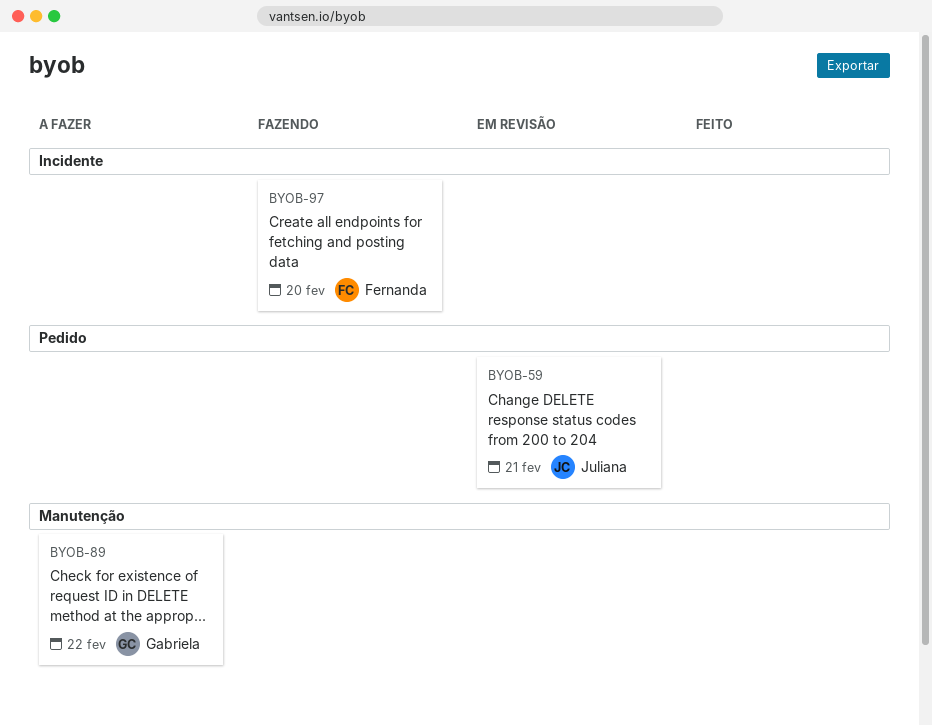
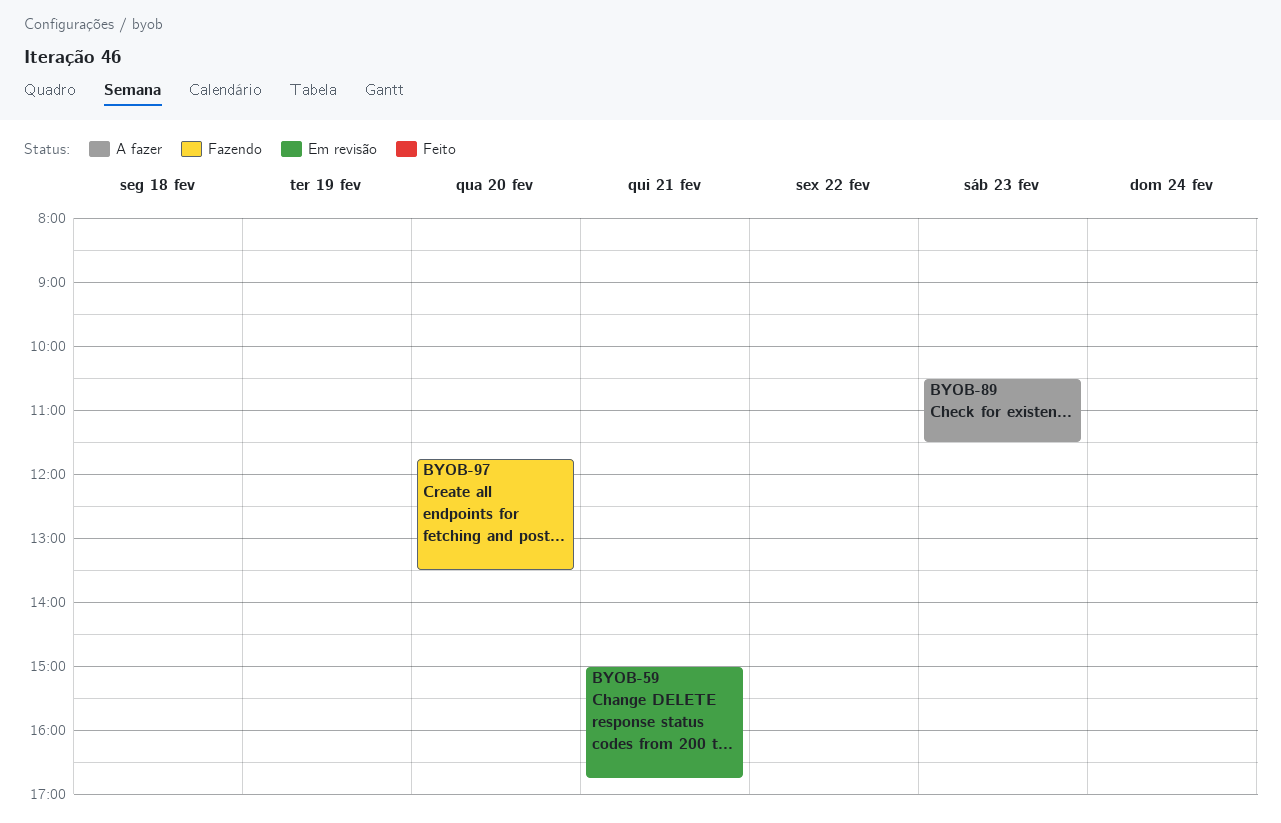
BYOB-89, day: Feb 22 -> Feb 23

